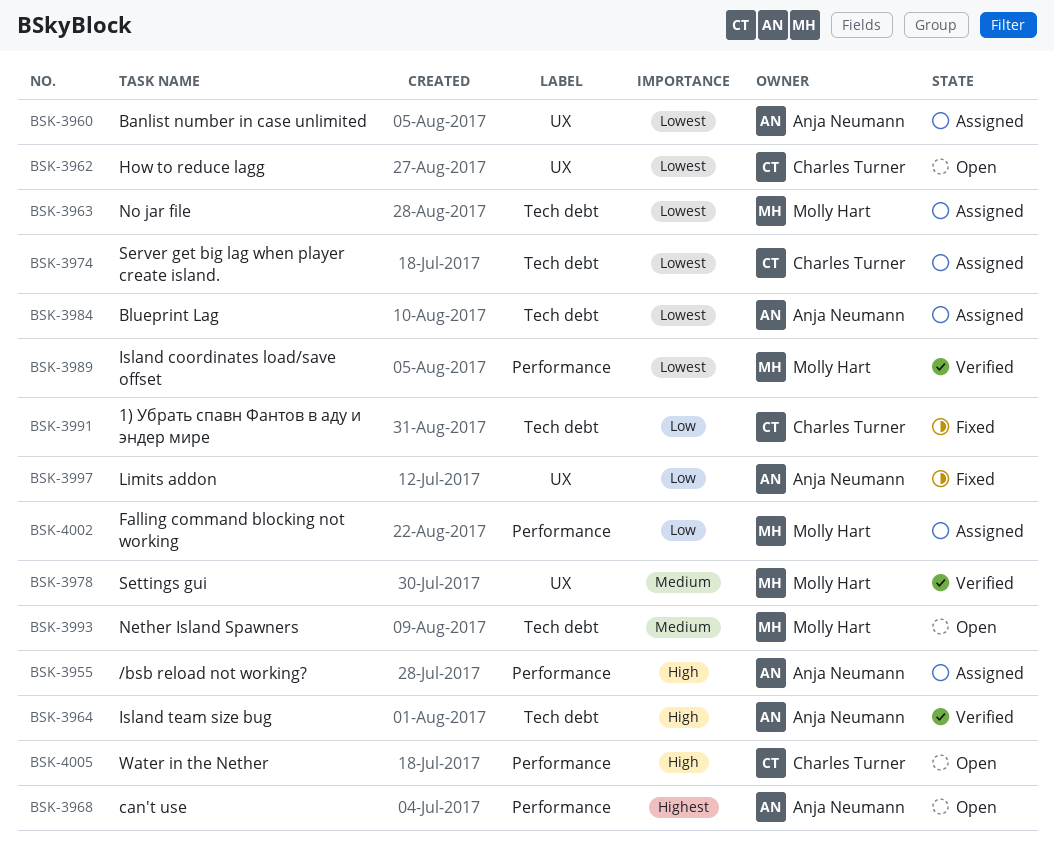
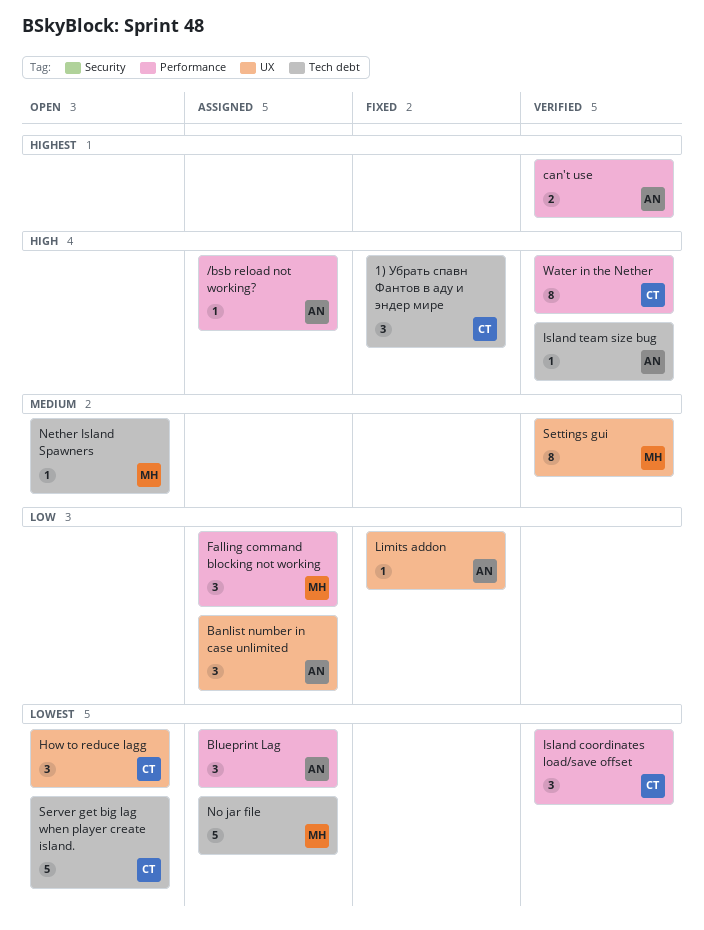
1) Убрать спавн Фантов в аду и эндер мире, priority: Low -> High
Banlist number in case unlimited, priority: Lowest -> Low
Blueprint Lag, label: Tech debt -> Performance
can't use, status: Open -> Verified
Island coordinates load/save offset, owner: Molly Hart -> Charles Turner
Server get big lag when player create island., status: Assigned -> Open
Water in the Nether, status: Open -> Verified

